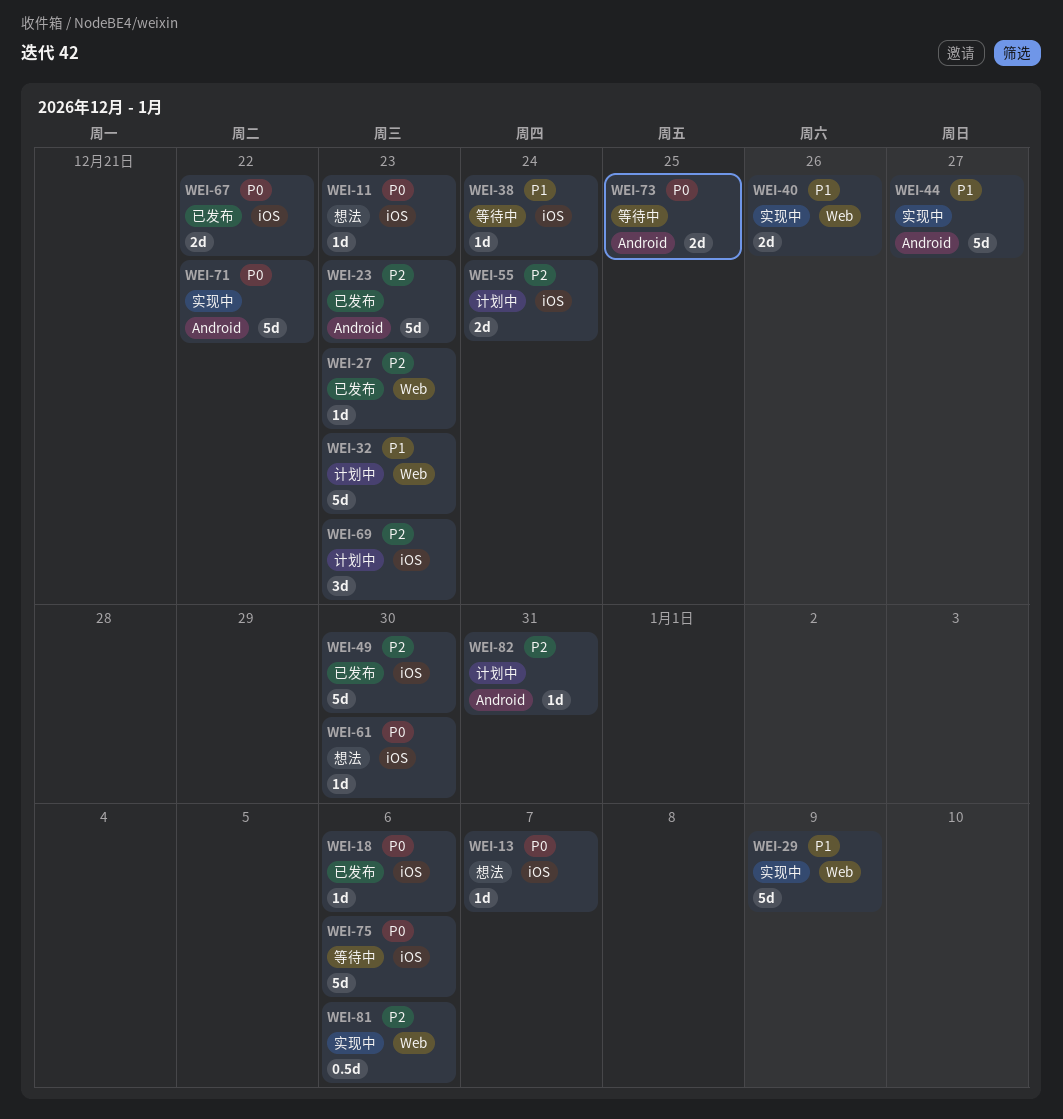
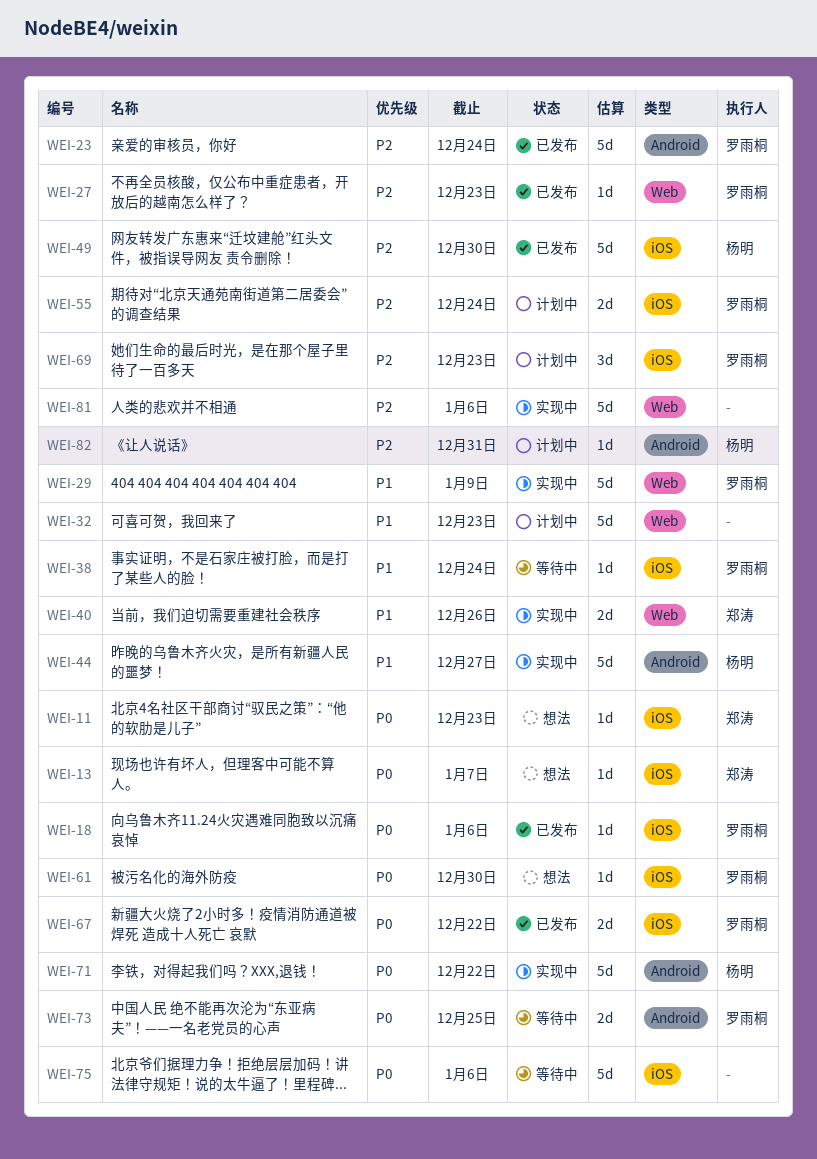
WEI-23, due: Dec 23 -> Dec 24
WEI-81, estimate: 0.5d -> 5d

